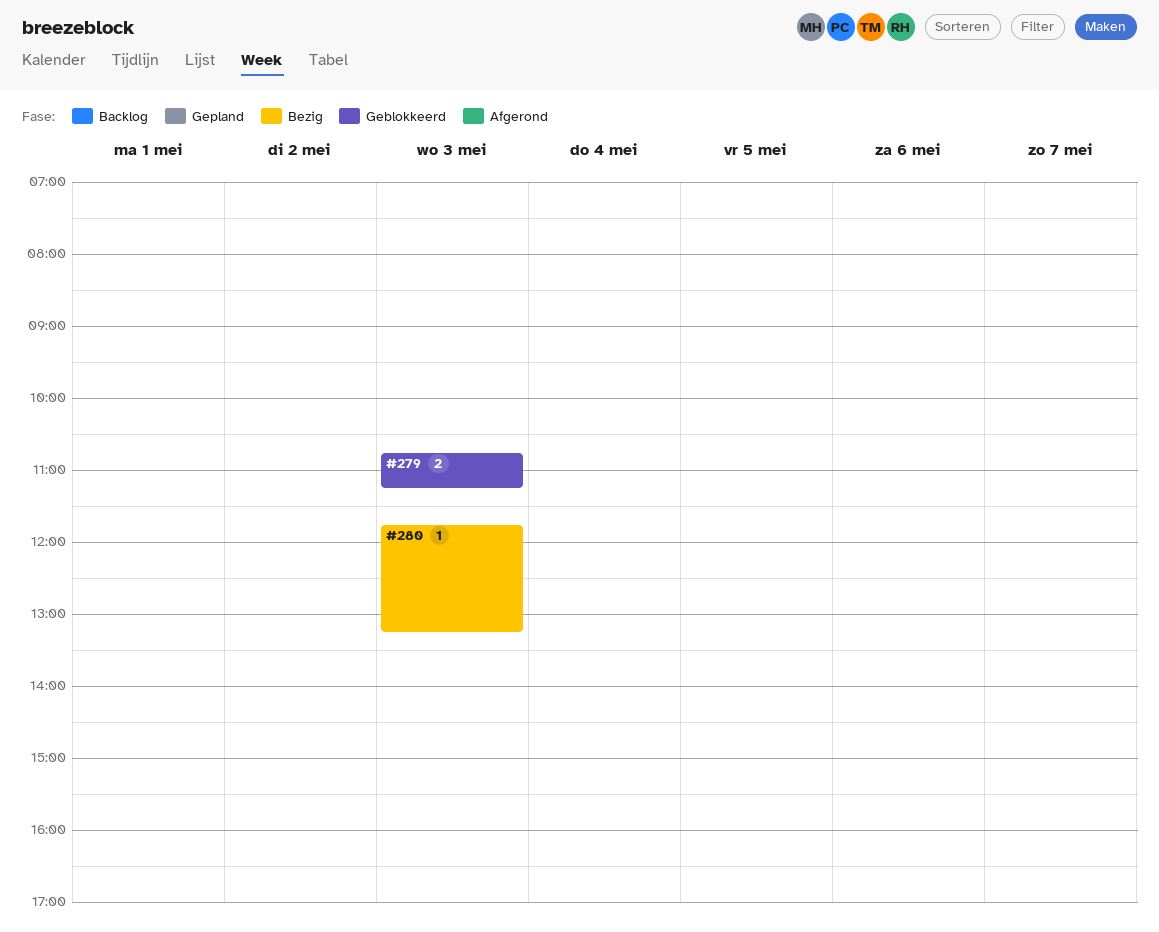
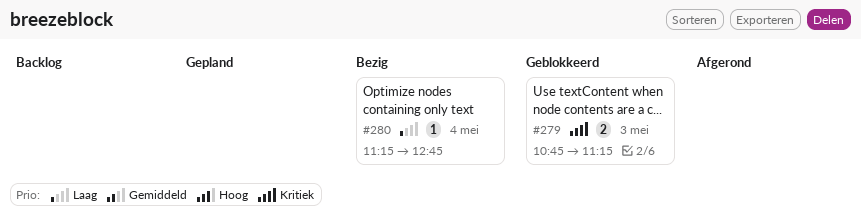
#280, day: May 3 -> May 4
#280, begins: 11:45 -> 11:15
#280, ends: 13:15 -> 12:45

